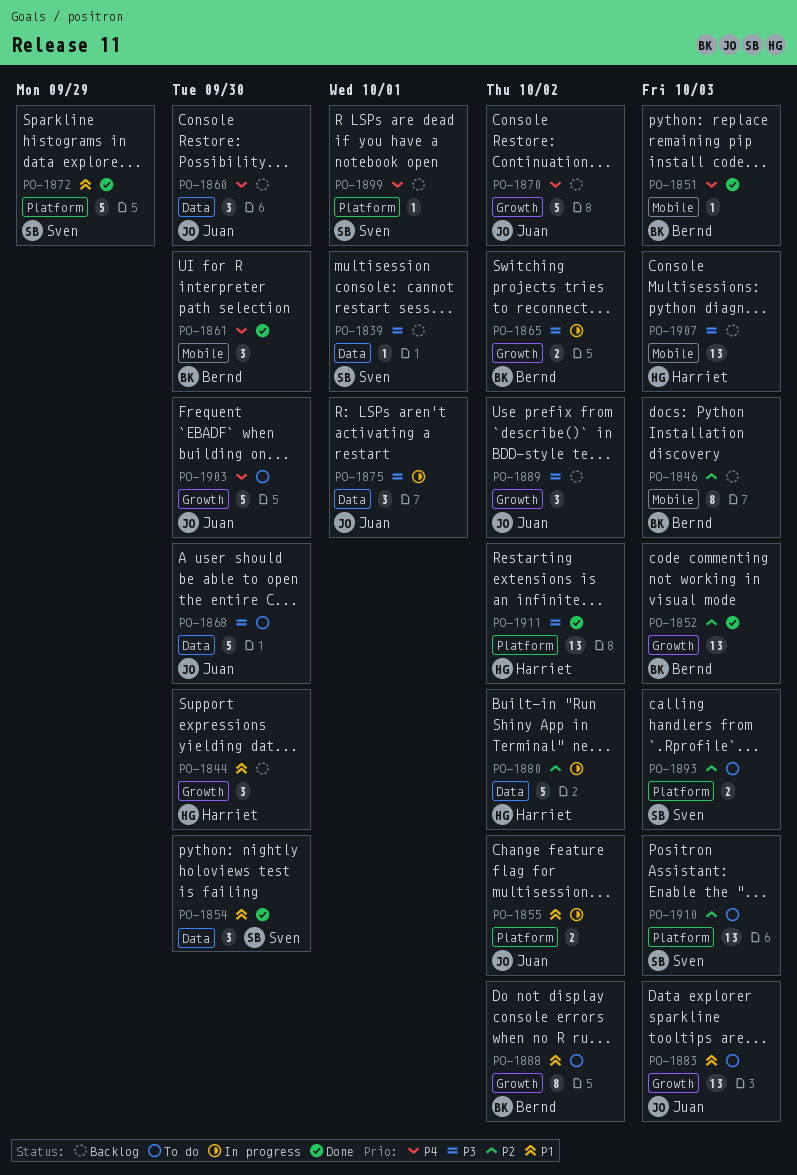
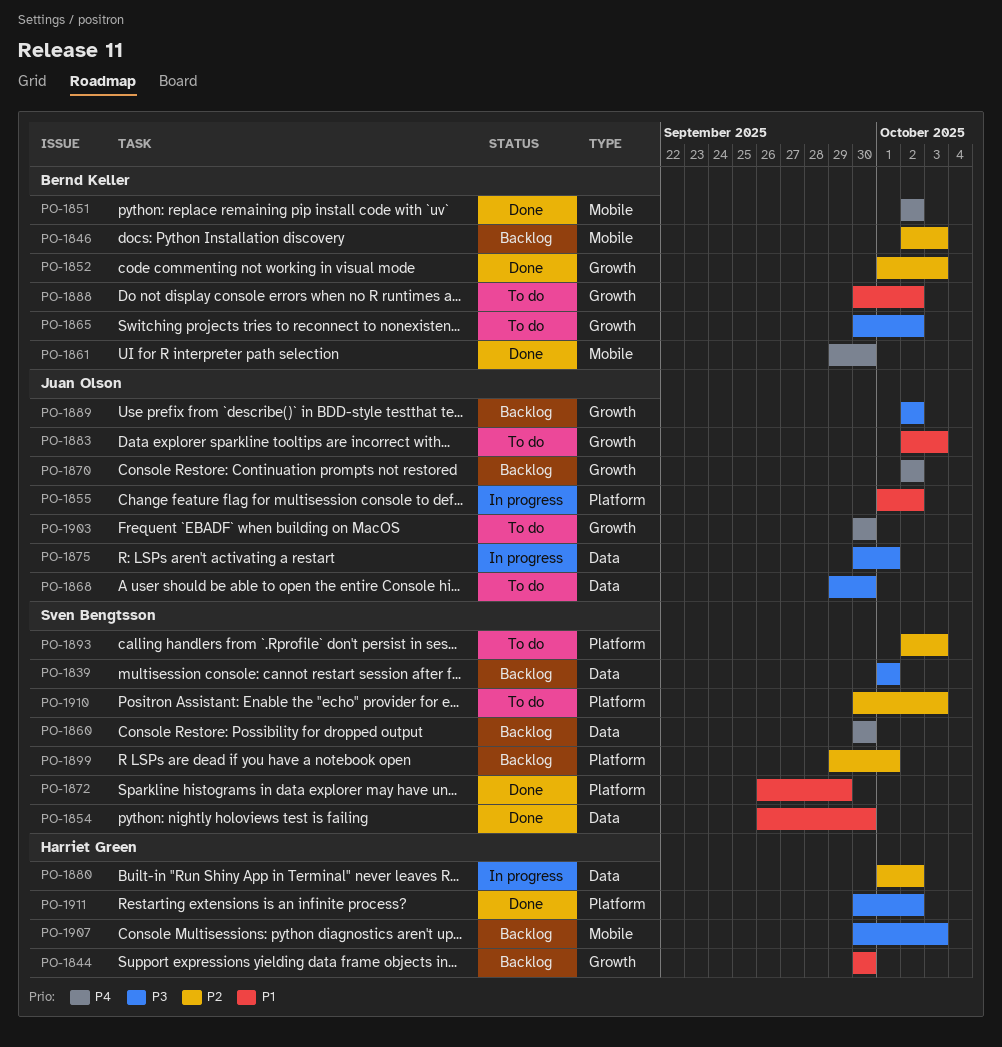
PO-1851, due: Oct 3 -> Oct 2
PO-1860, owner: Juan Olson -> Sven Bengtsson
PO-1865, status: In progress -> To do
PO-1899, priority: P4 -> P2

